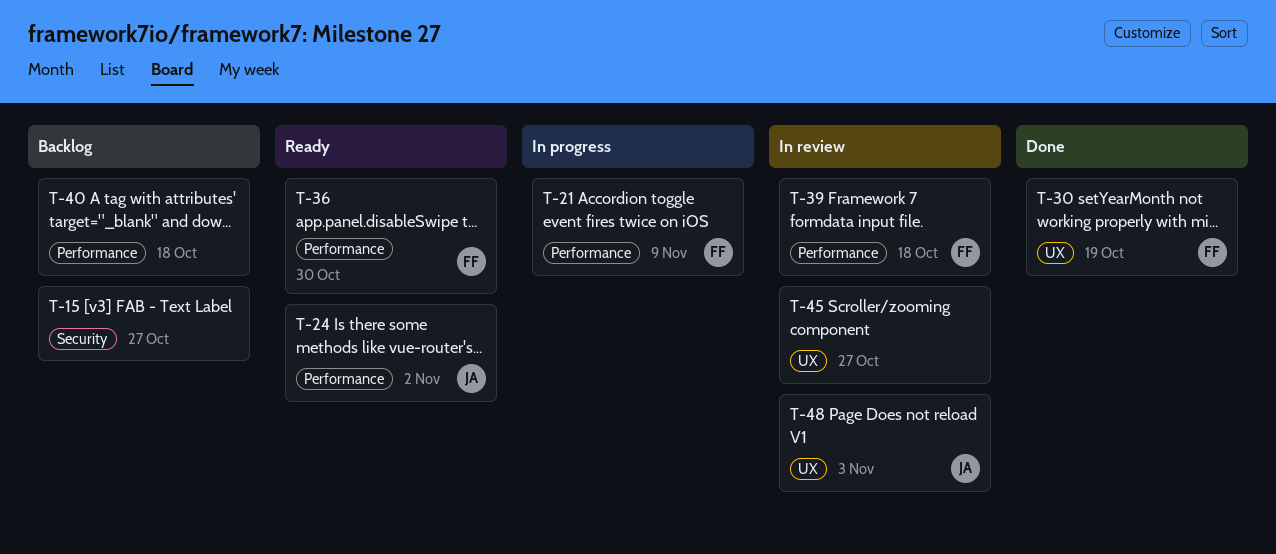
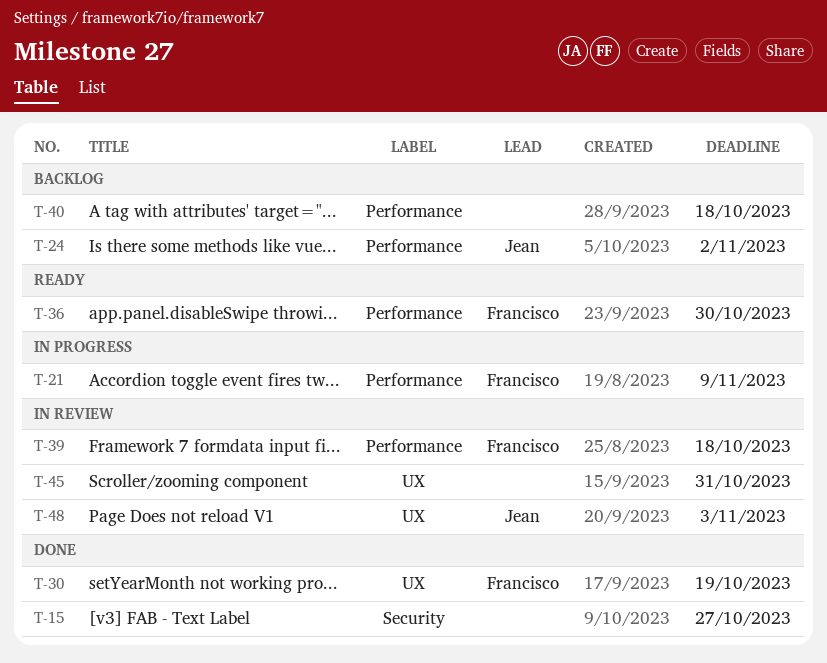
T-15, status: Backlog -> Done
T-24, status: Ready -> Backlog
T-45, due: Oct 27 -> Oct 31

